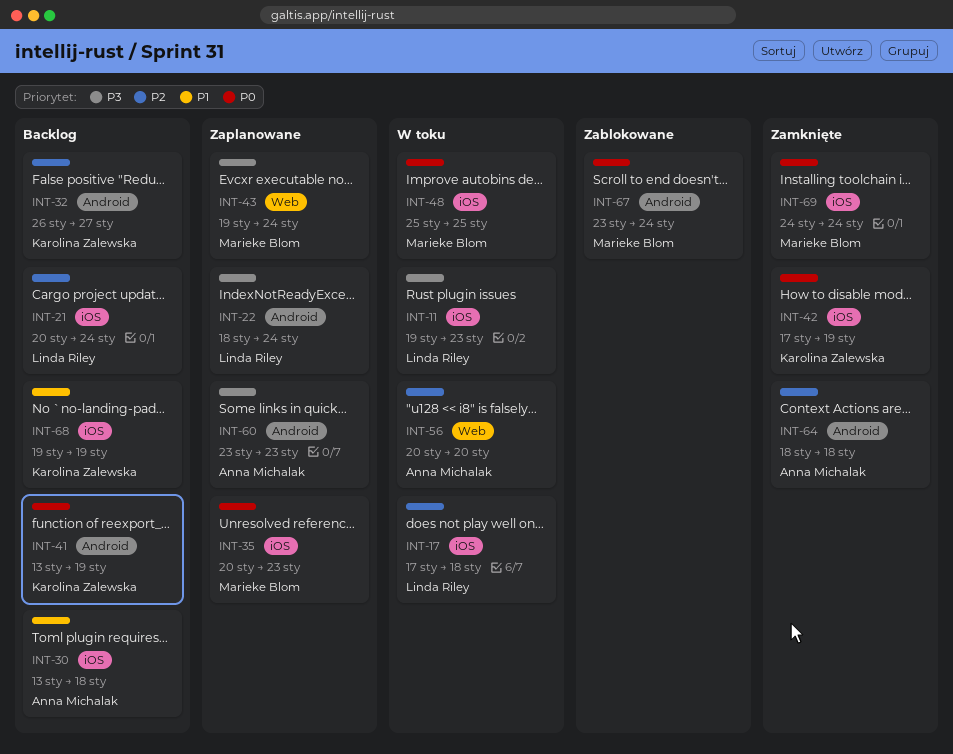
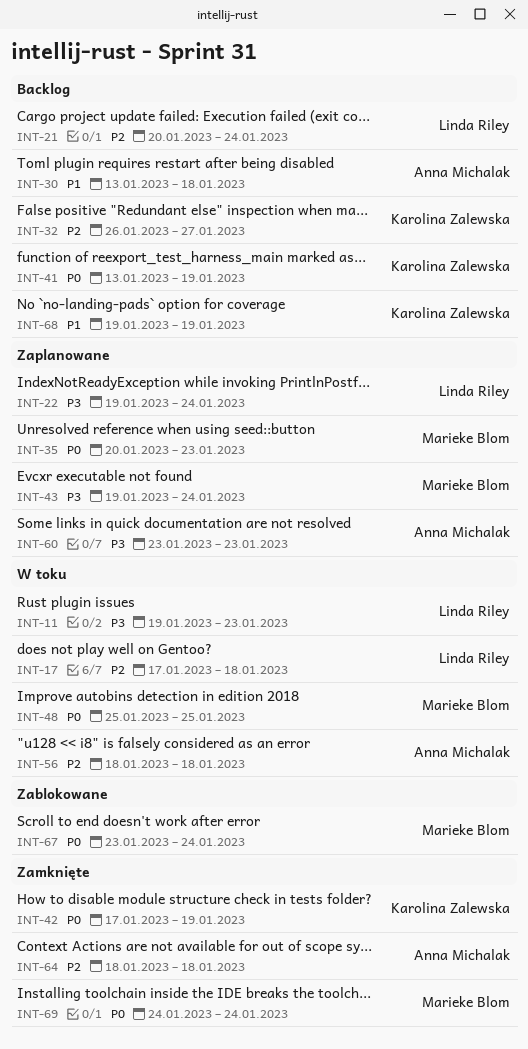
INT-22, start: Jan 18 -> Jan 19
INT-56, start: Jan 20 -> Jan 18
INT-56, due: Jan 20 -> Jan 18

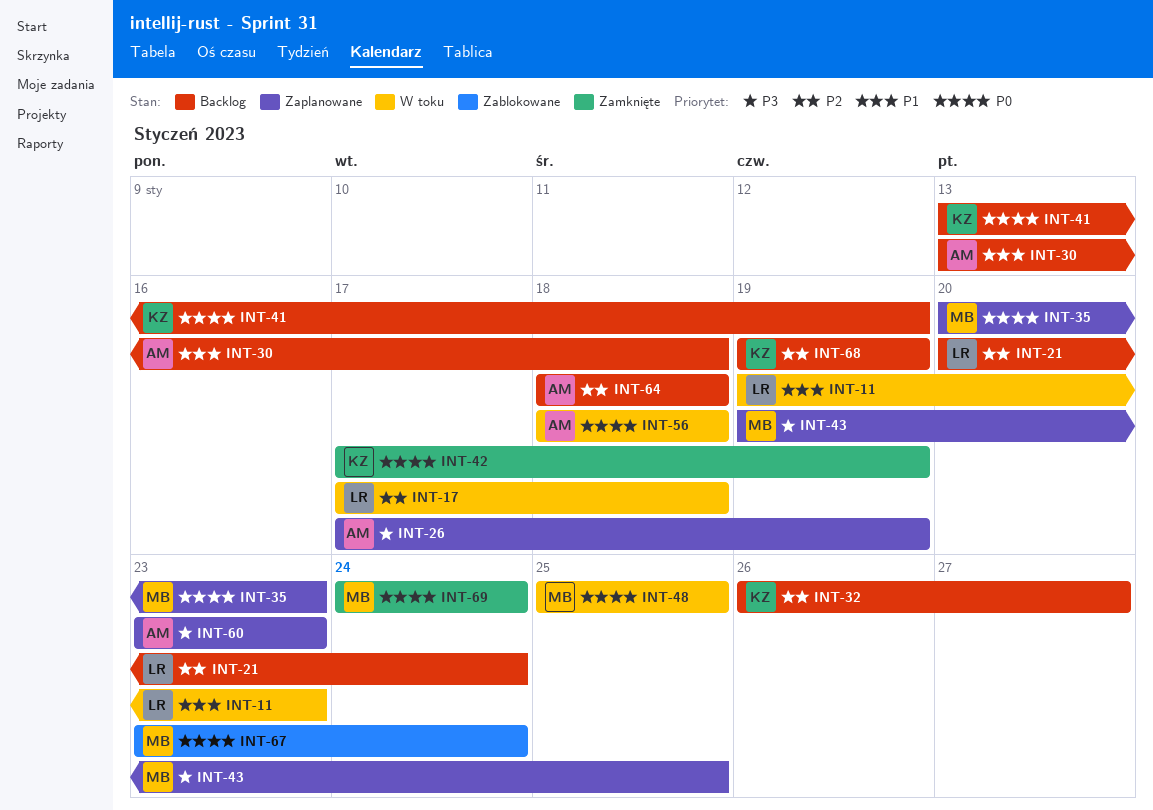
INT-11, priority: P3 -> P1
INT-22: present -> none
INT-26: none -> present
INT-43, due: Jan 24 -> Jan 25
INT-56, priority: P2 -> P0
INT-64, status: Zamknięte -> Backlog
INT-68, priority: P1 -> P2

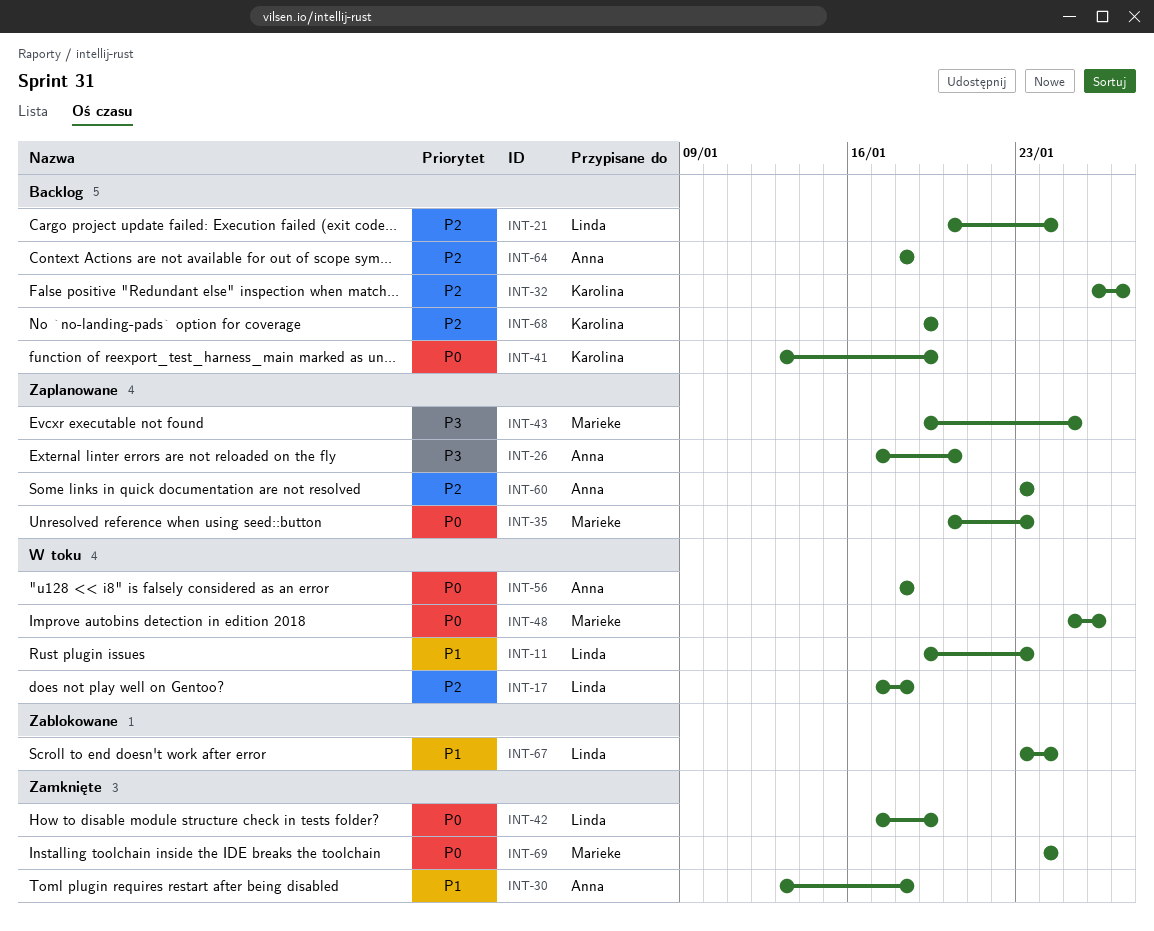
INT-26, due: Jan 19 -> Jan 20
INT-30, status: Backlog -> Zamknięte
INT-42, owner: Karolina -> Linda
INT-48, due: Jan 25 -> Jan 26
INT-60, priority: P3 -> P2
INT-67, owner: Marieke -> Linda
INT-67, priority: P0 -> P1

